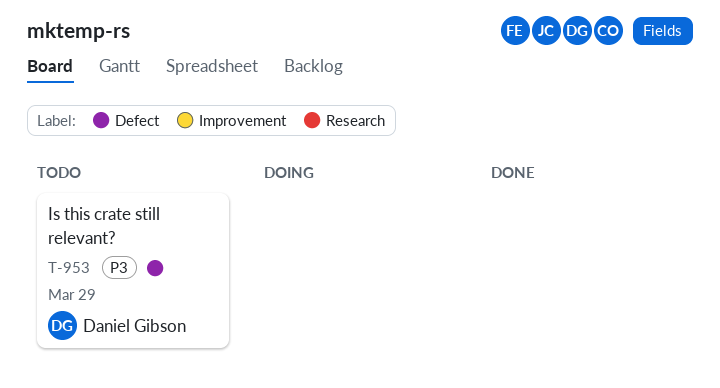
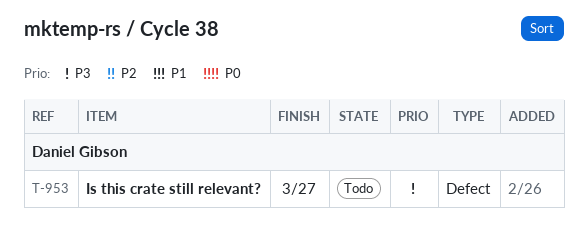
T-953, due: Mar 29 -> Mar 27

